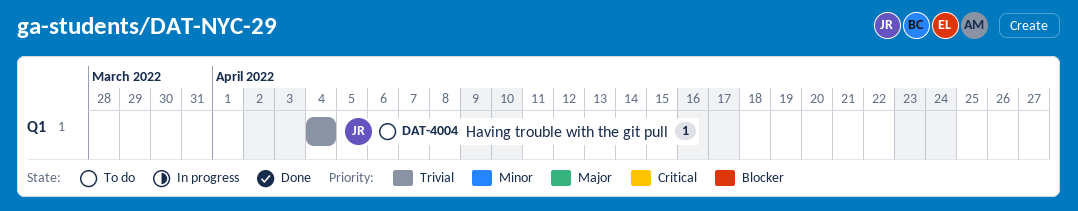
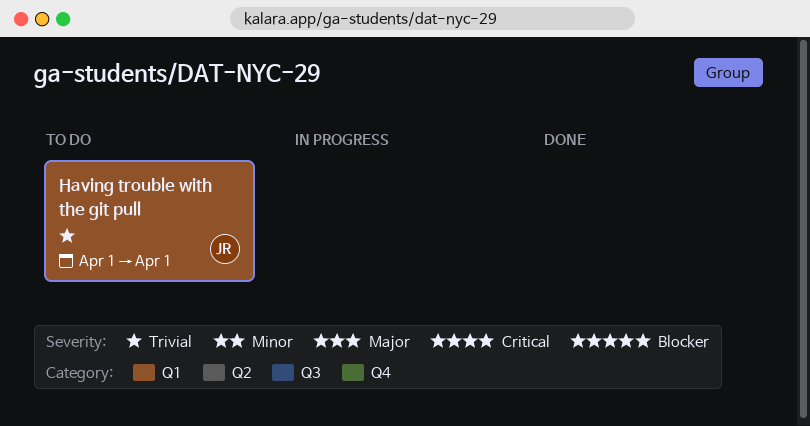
Having trouble with the git pull, start: Apr 4 -> Apr 1
Having trouble with the git pull, due: Apr 4 -> Apr 1

